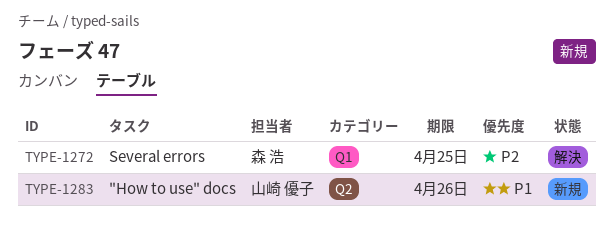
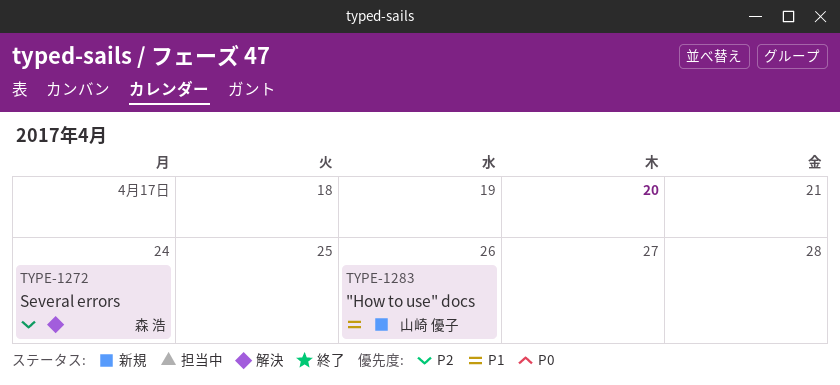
TYPE-1272, due: Apr 25 -> Apr 24

